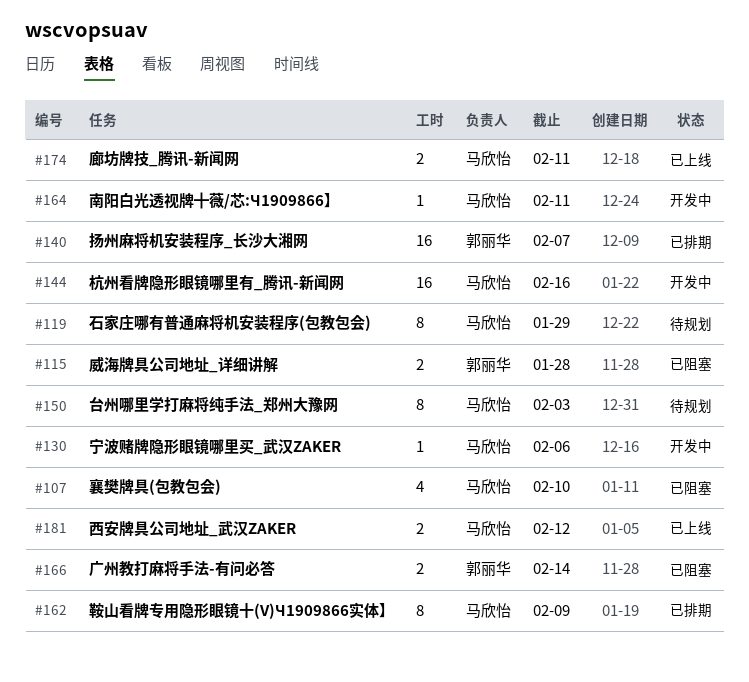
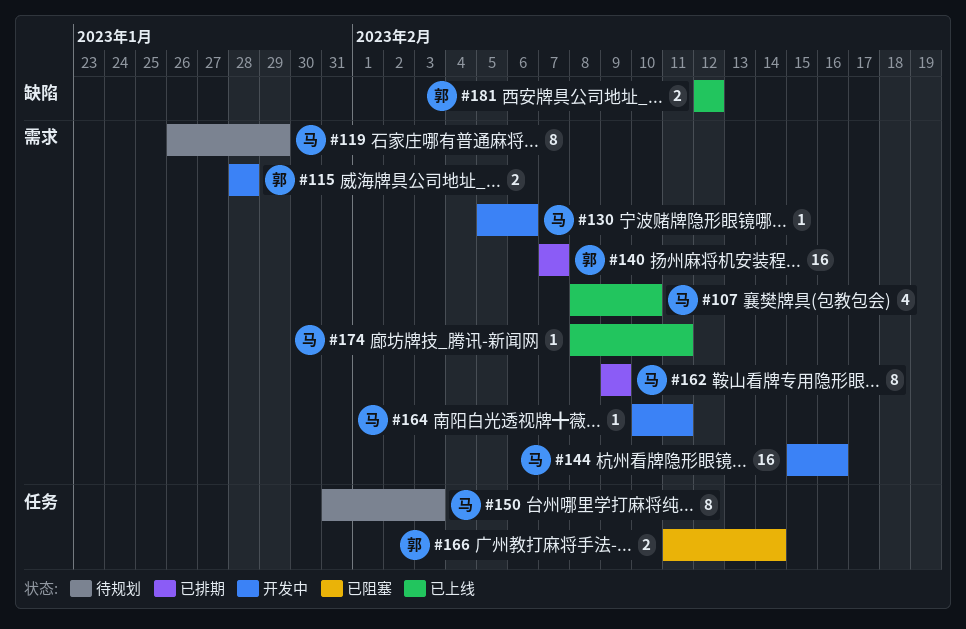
#107, status: 已阻塞 -> 已上线
#115, status: 已阻塞 -> 开发中
#174, estimate: 2 -> 1
#181, owner: 马欣怡 -> 郭丽华

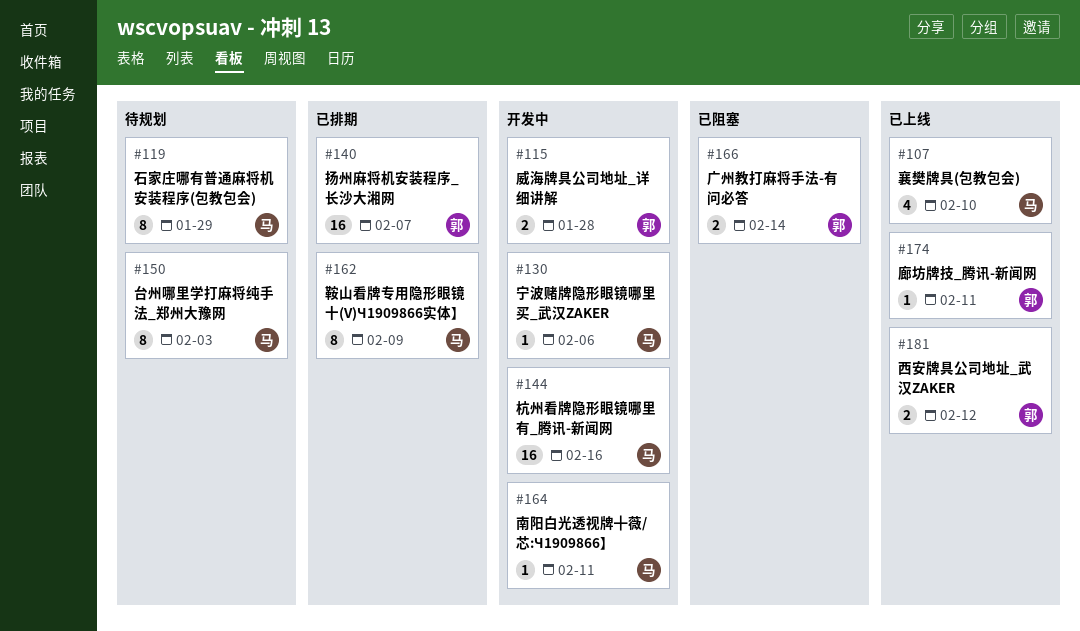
#174, owner: 马 -> 郭

